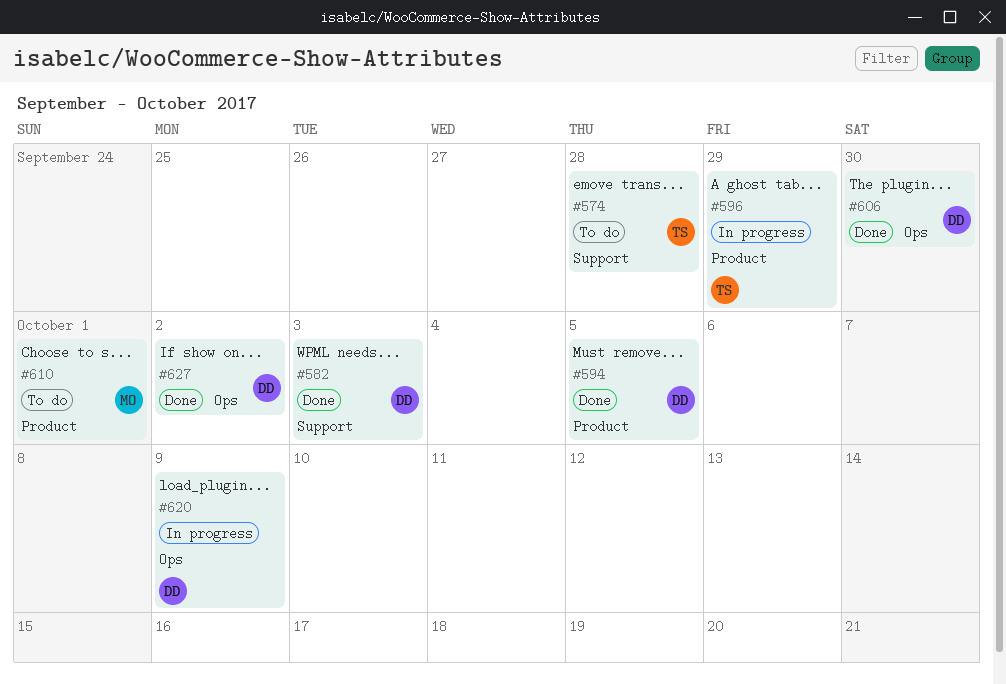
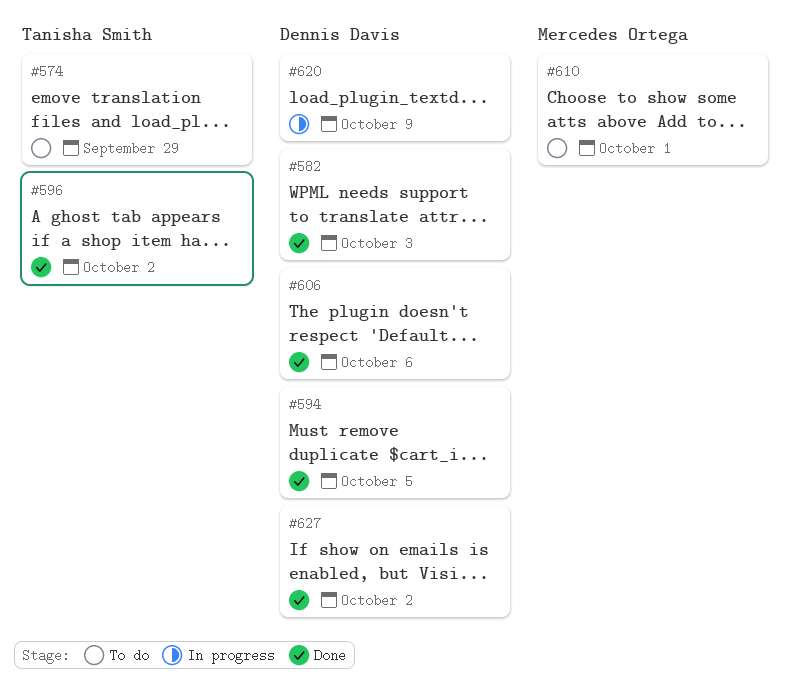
#574, due: Sep 28 -> Sep 29
#596, status: In progress -> Done
#596, due: Sep 29 -> Oct 2
#606, due: Sep 30 -> Oct 6

